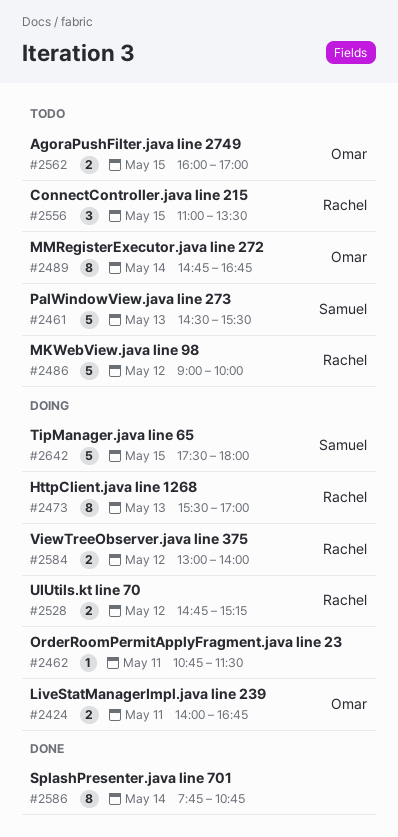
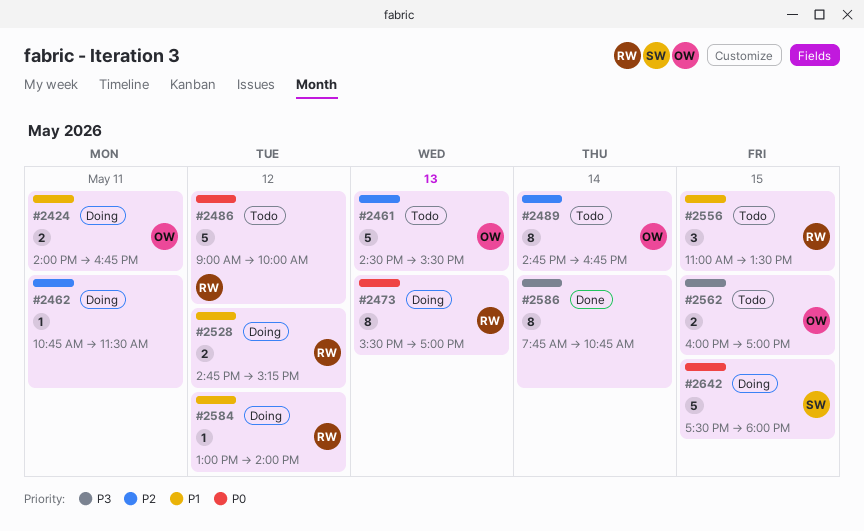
#2461, owner: Samuel -> Omar
#2584, estimate: 2 -> 1

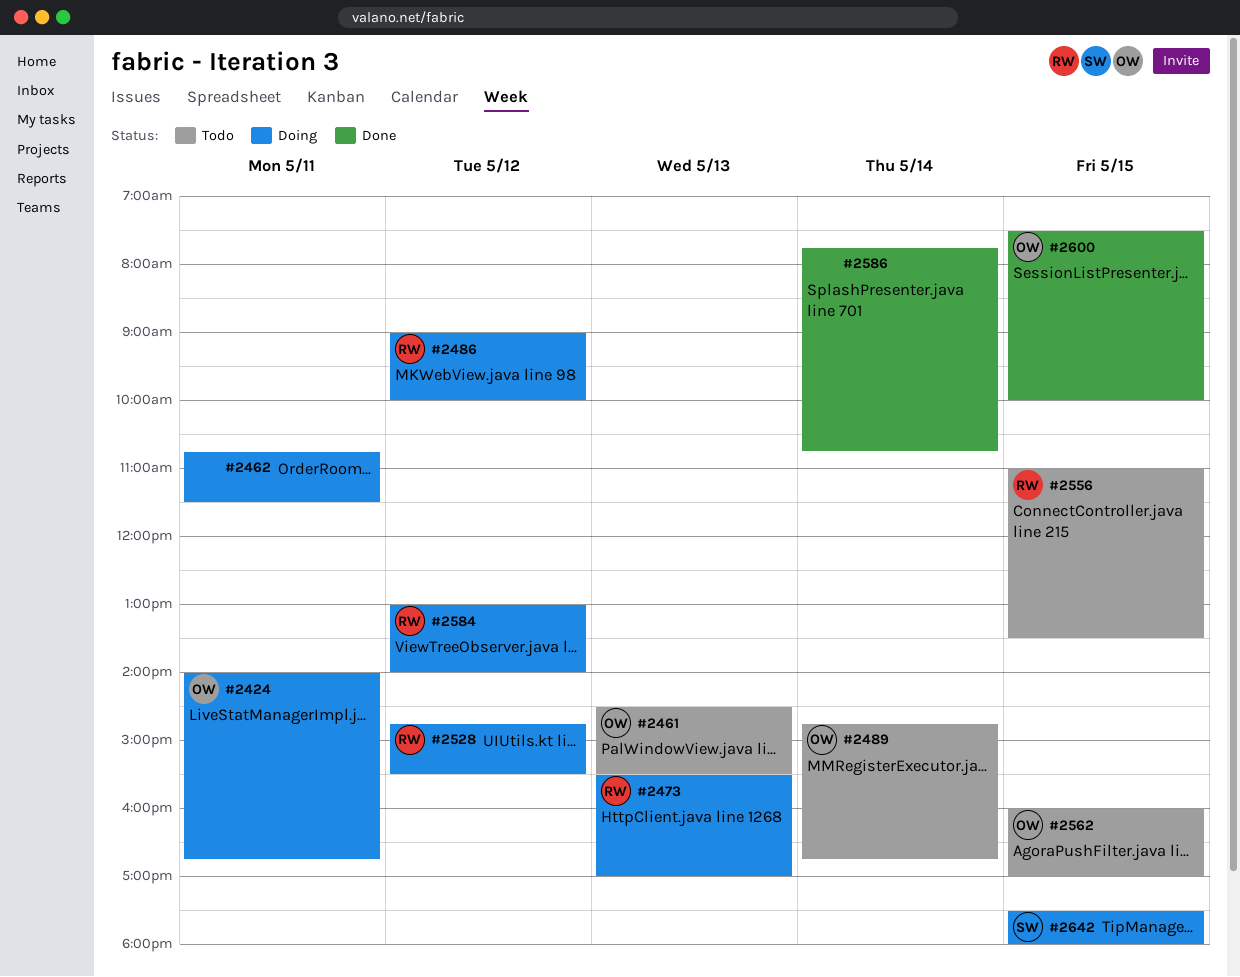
#2486, status: Todo -> Doing
#2528, ends: 15:15 -> 15:30
#2600: none -> present

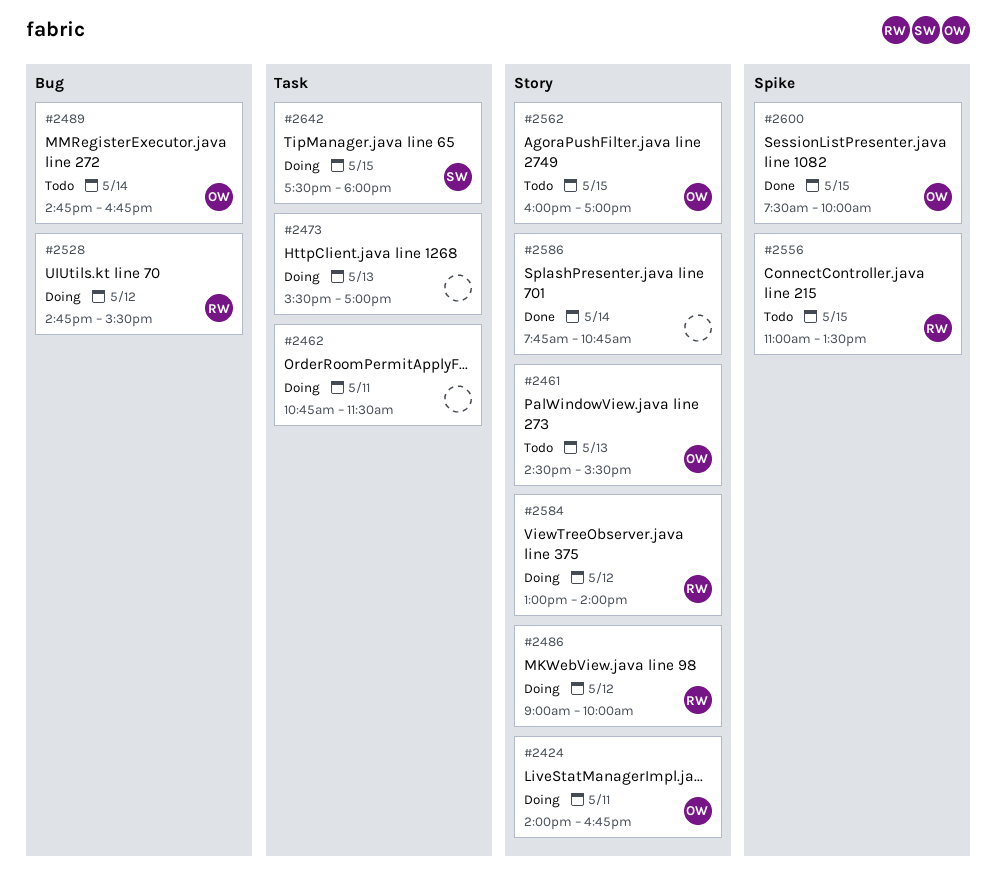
#2473, owner: RW -> none

